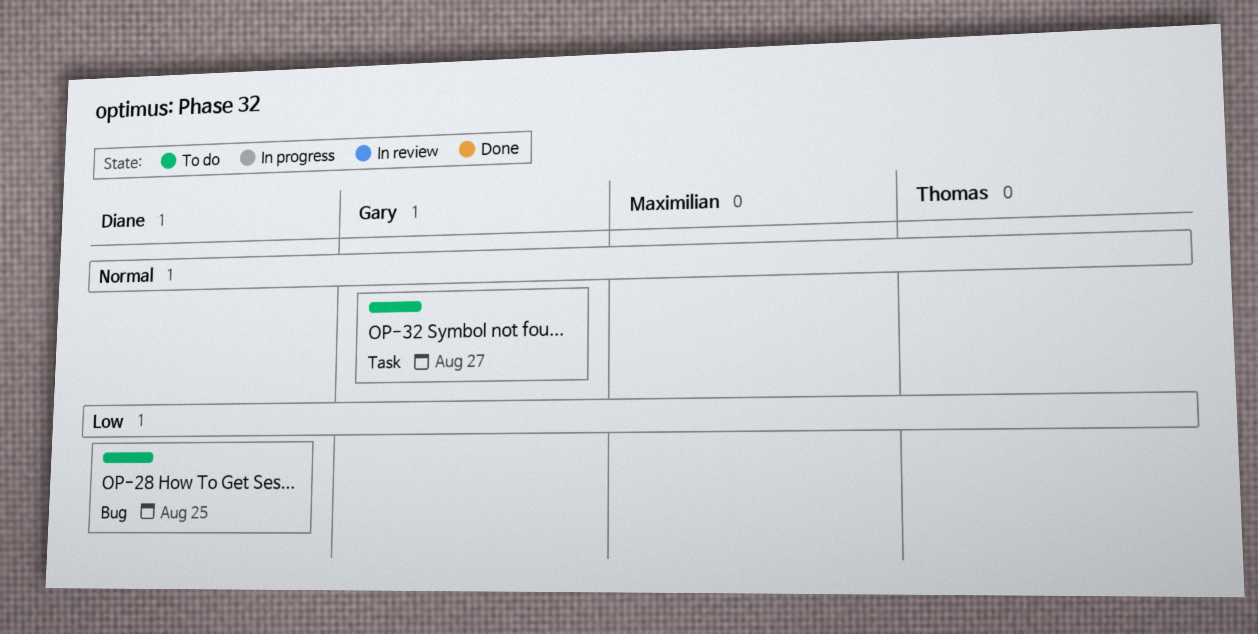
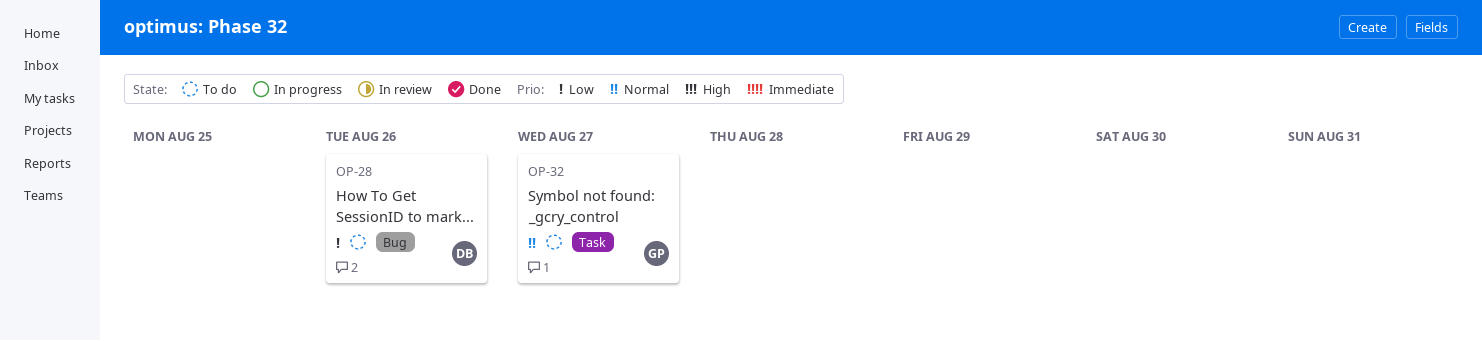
OP-28, due: Aug 25 -> Aug 26

